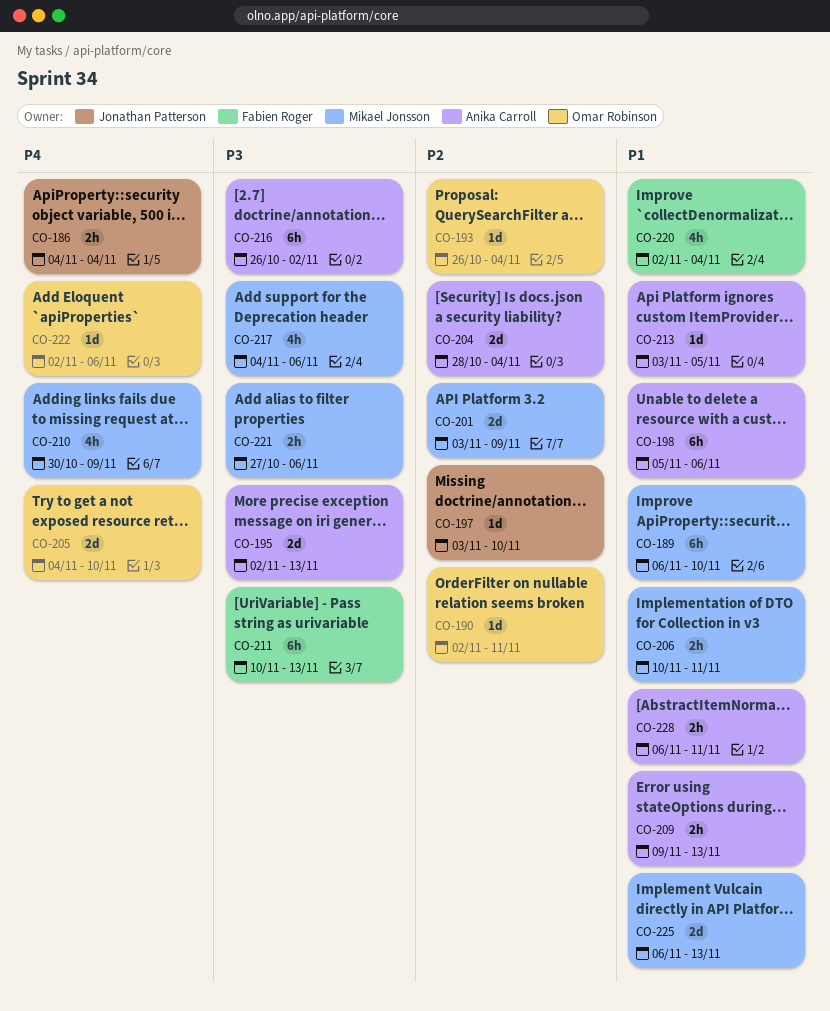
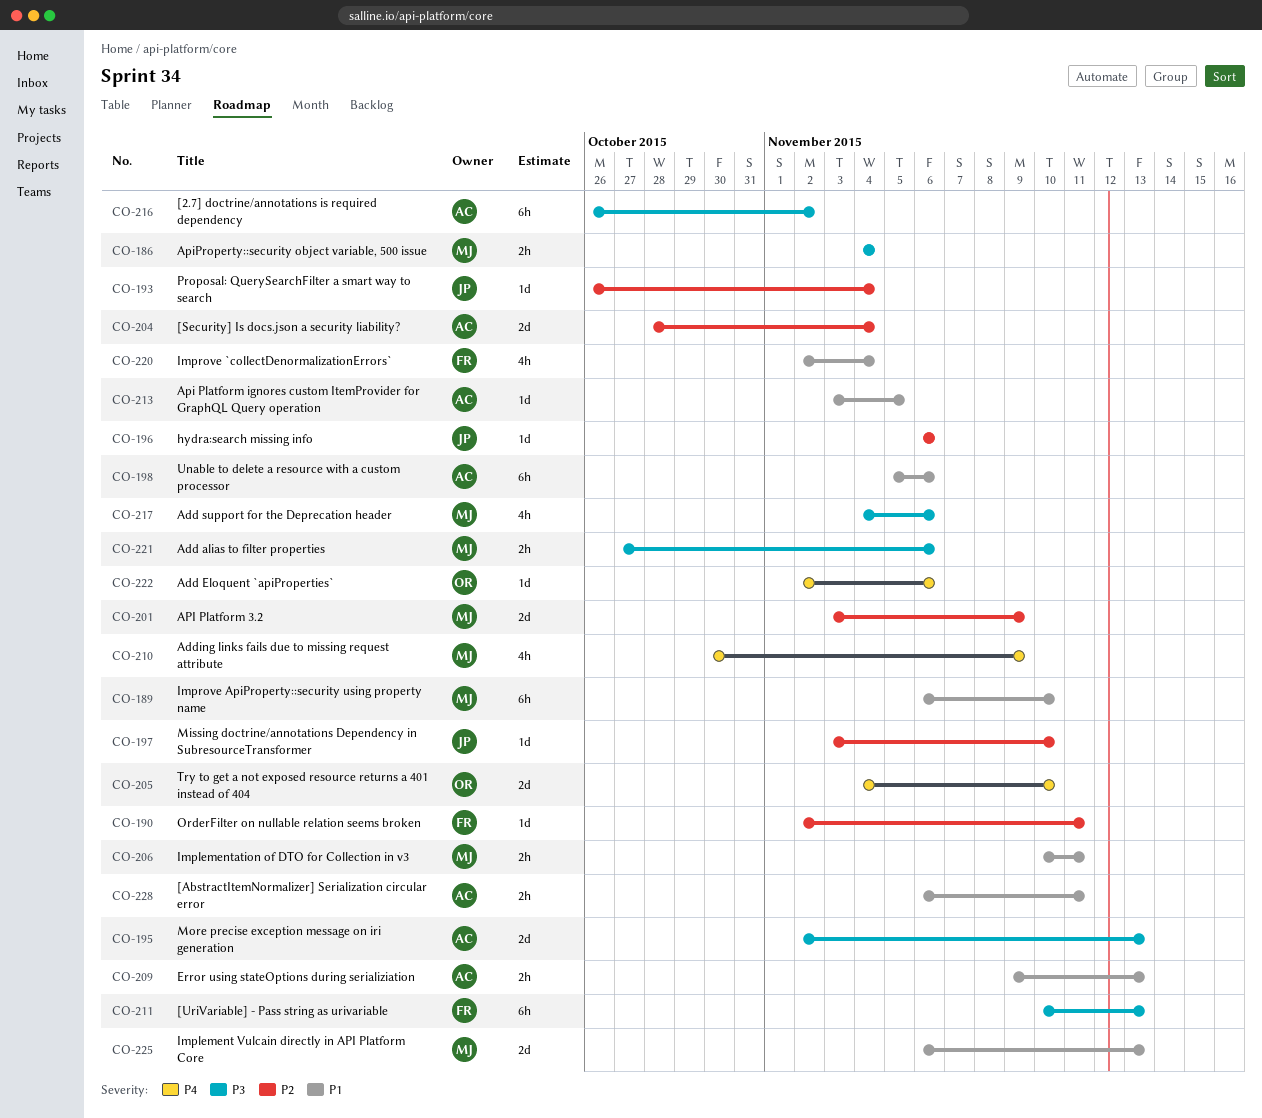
CO-186, owner: Jonathan Patterson -> Mikael Jonsson
CO-186, priority: P4 -> P3
CO-190, owner: Omar Robinson -> Fabien Roger
CO-193, owner: Omar Robinson -> Jonathan Patterson
CO-196: none -> present

